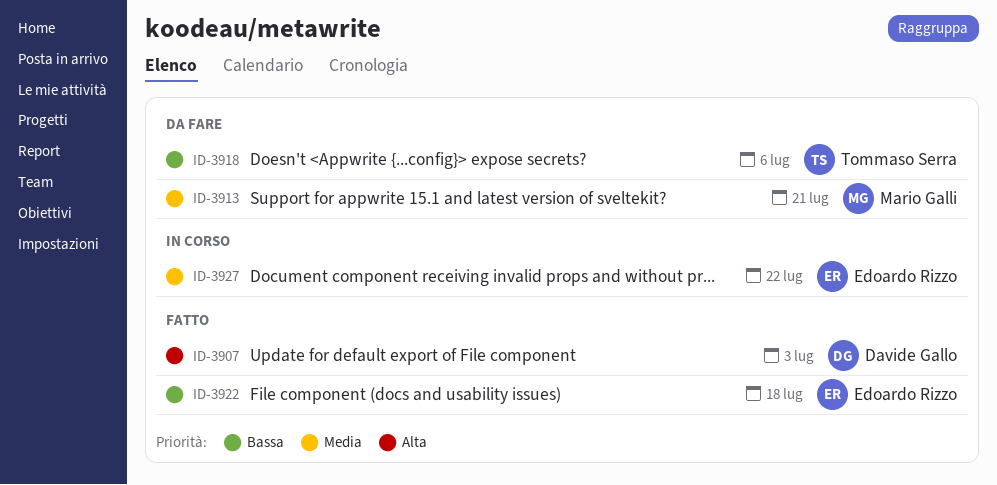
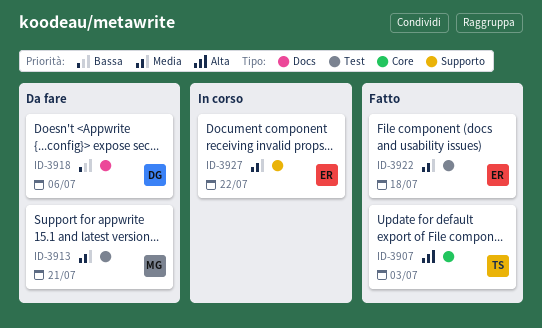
ID-3907, owner: Davide Gallo -> Tommaso Serra
ID-3918, owner: Tommaso Serra -> Davide Gallo
ID-3922, priority: Bassa -> Media

